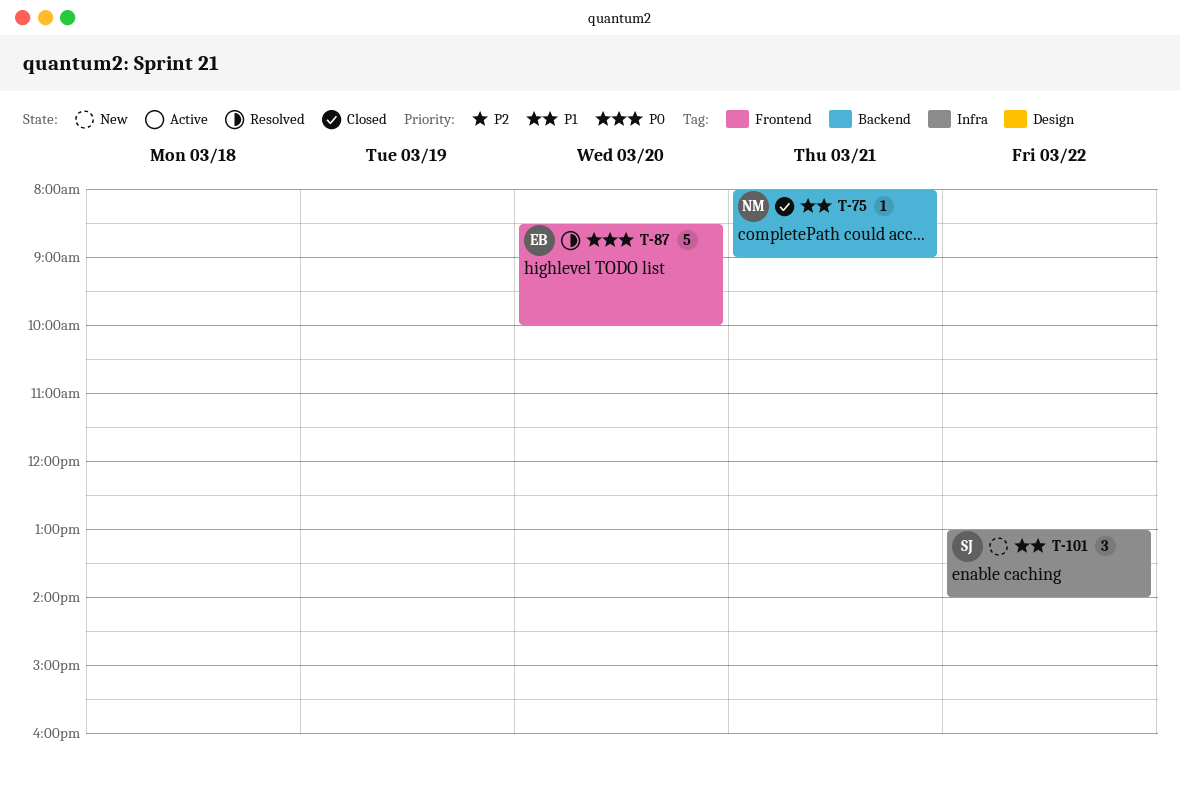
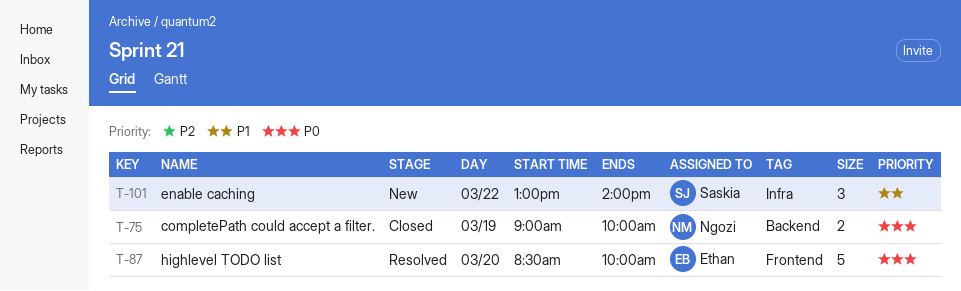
T-75, priority: P1 -> P0
T-75, estimate: 1 -> 2
T-75, day: Mar 21 -> Mar 19
T-75, begins: 08:00 -> 09:00
T-75, ends: 09:00 -> 10:00

